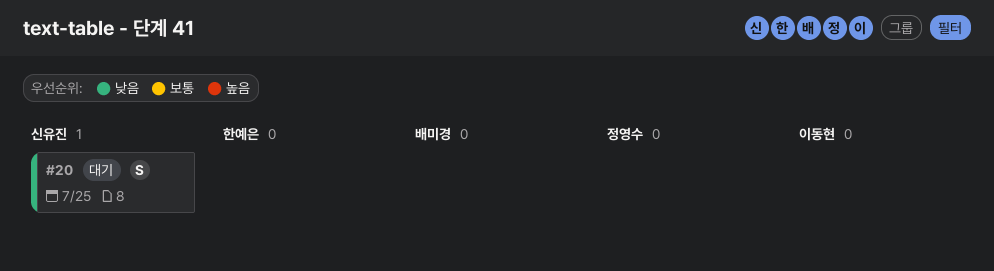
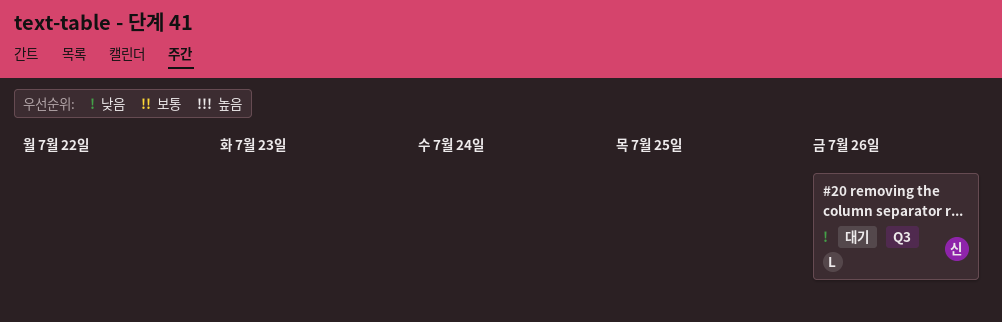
#20, estimate: S -> L
#20, due: Jul 25 -> Jul 26

